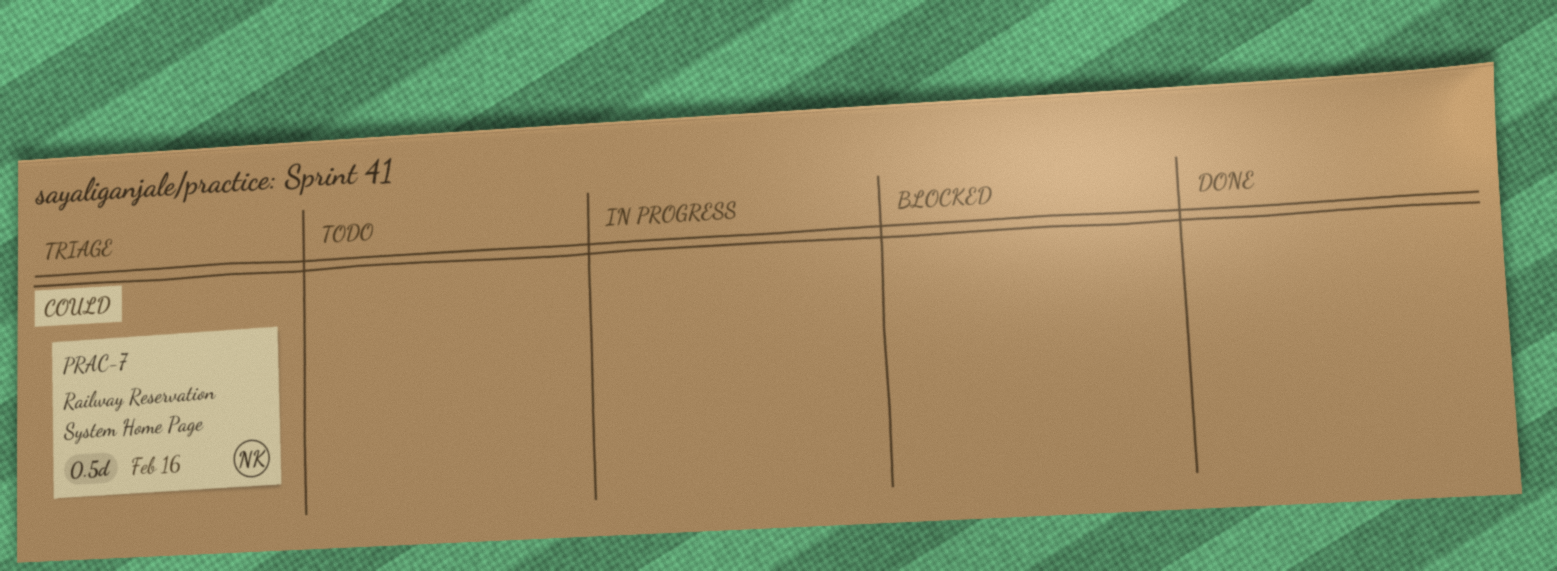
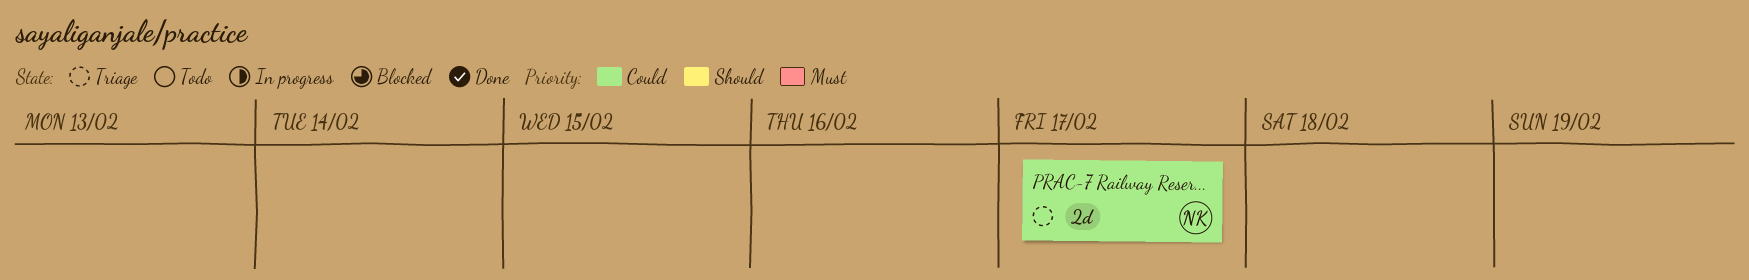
PRAC-7, estimate: 0.5d -> 2d
PRAC-7, due: Feb 16 -> Feb 17

